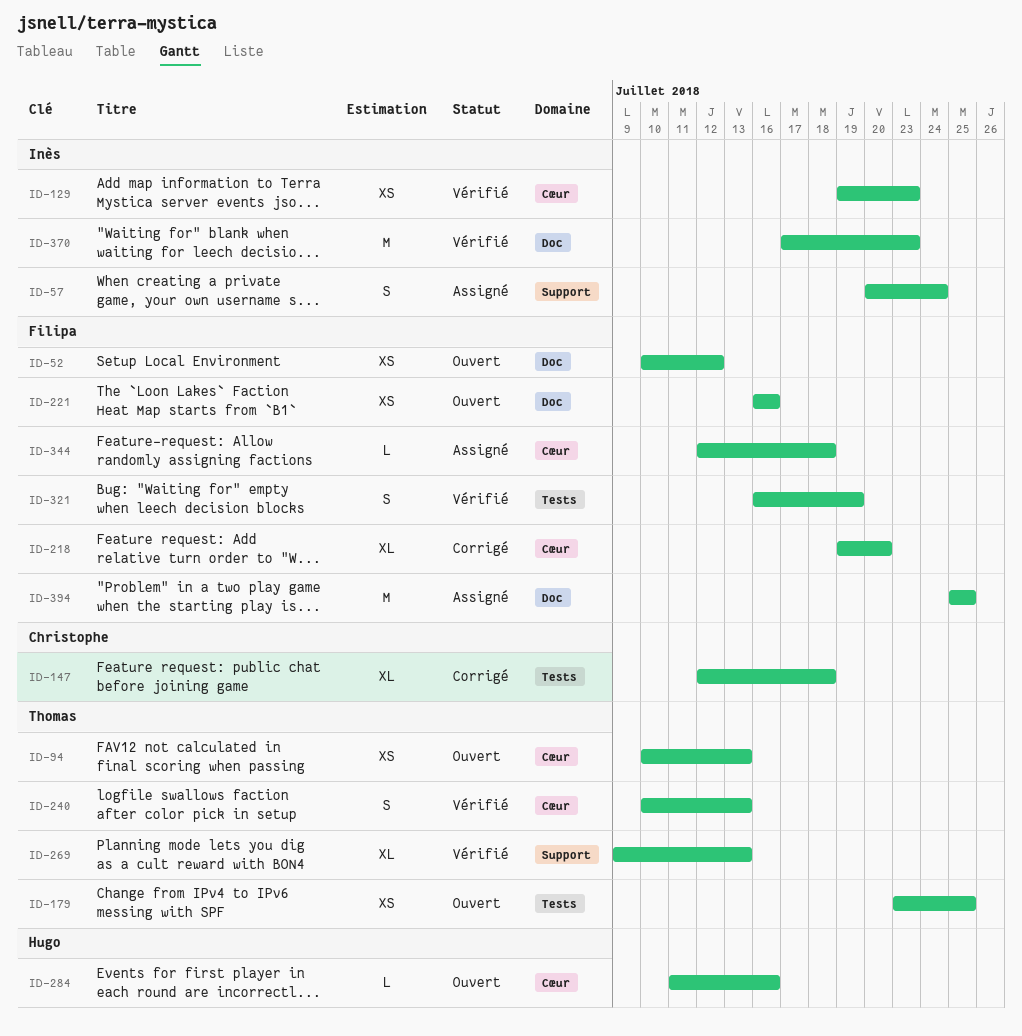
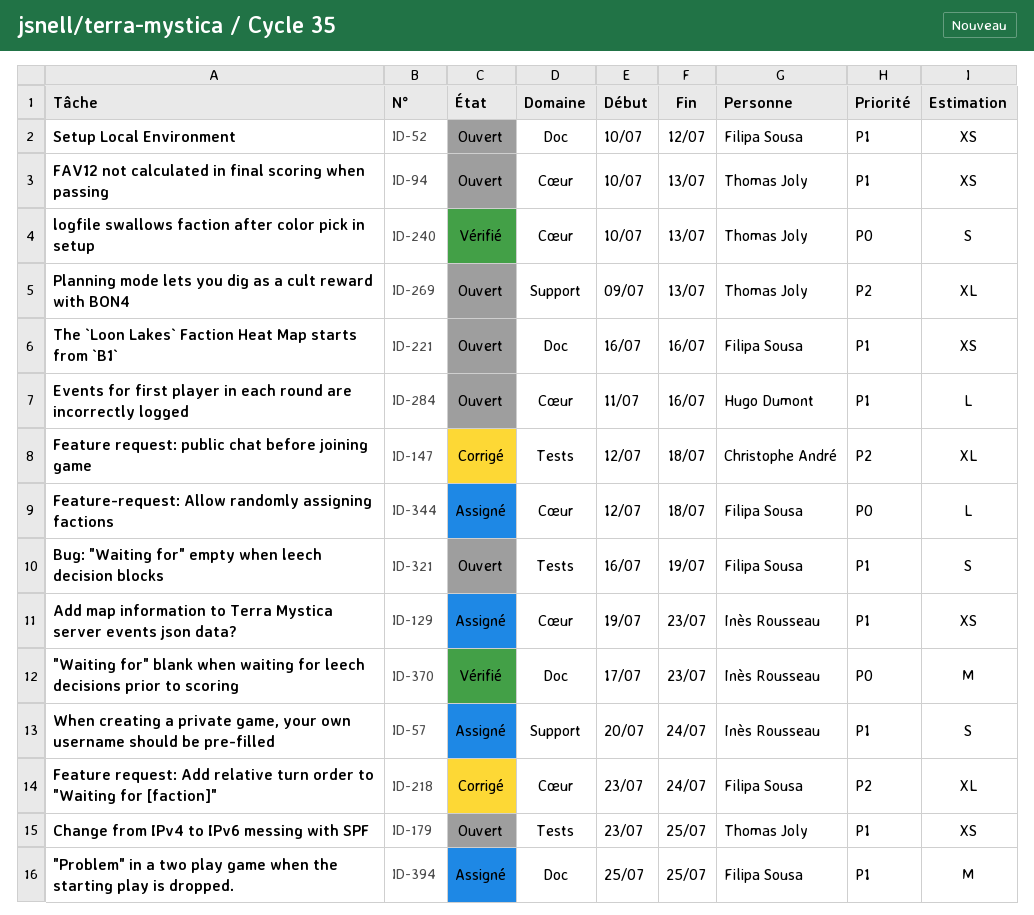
ID-129, status: Vérifié -> Assigné
ID-218, start: Jul 19 -> Jul 23
ID-218, due: Jul 20 -> Jul 24
ID-269, status: Vérifié -> Ouvert
ID-321, status: Vérifié -> Ouvert

